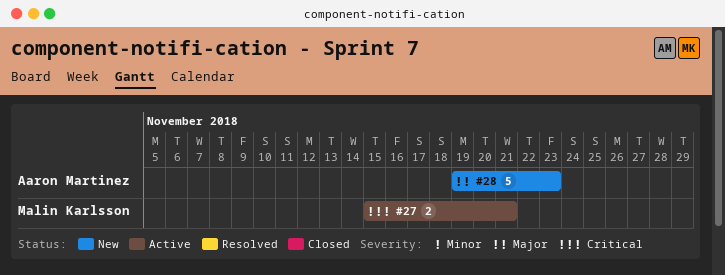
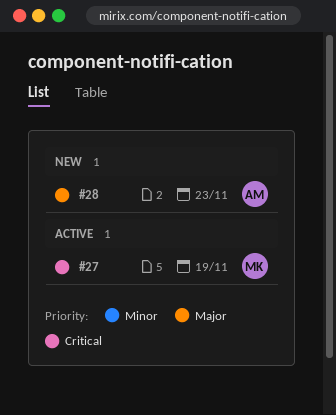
#27, due: Nov 21 -> Nov 19

